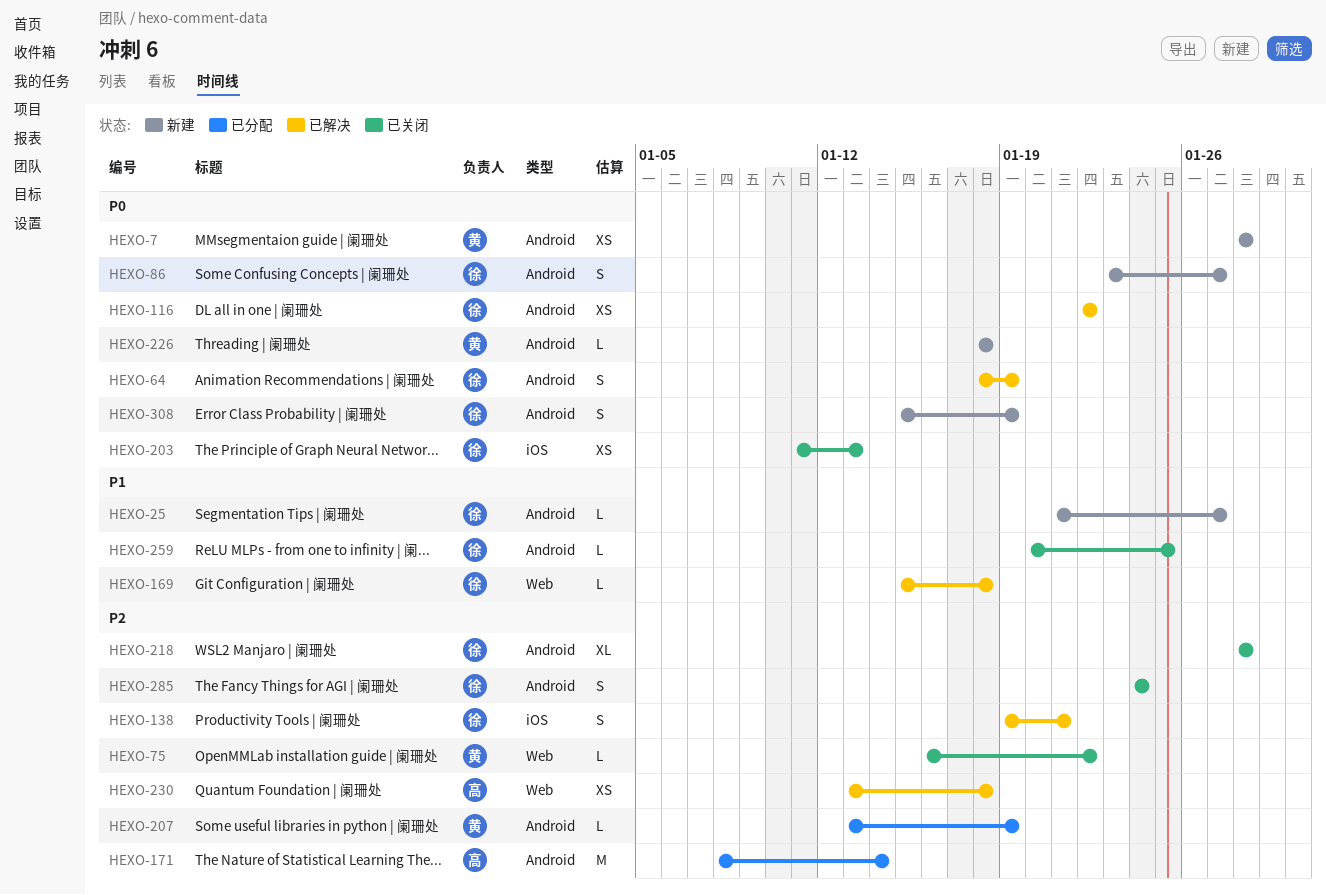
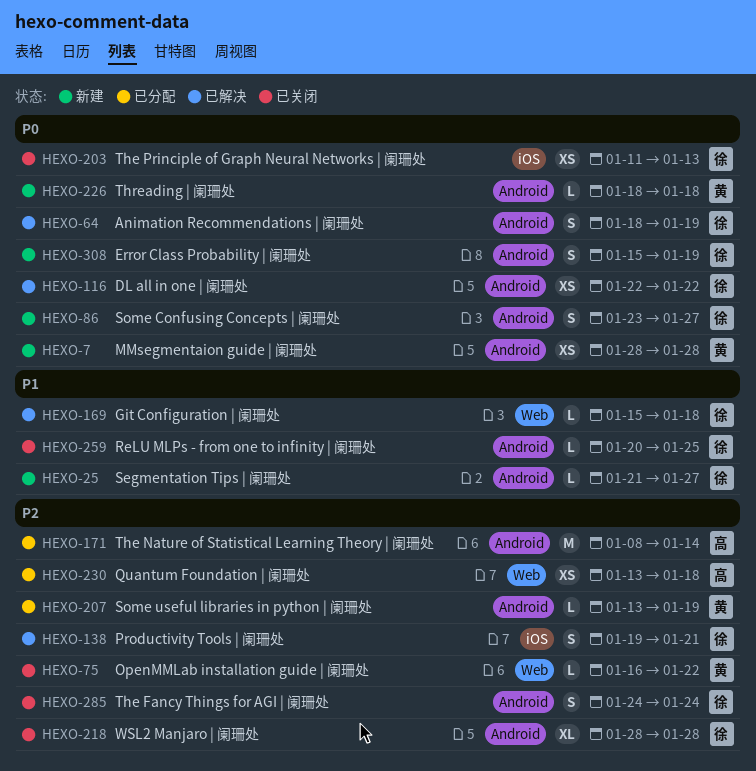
HEXO-230, status: 已解决 -> 已分配

